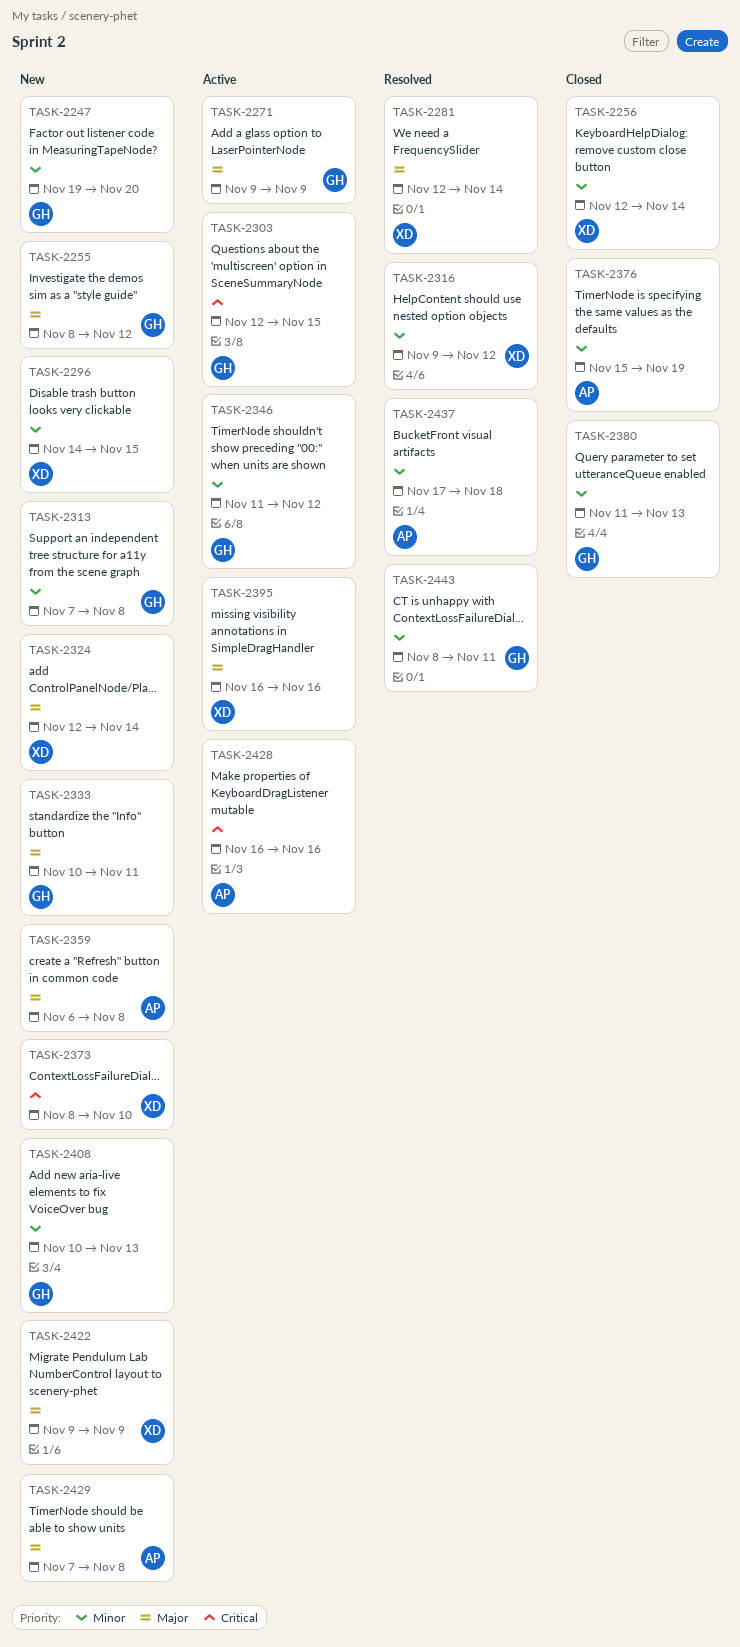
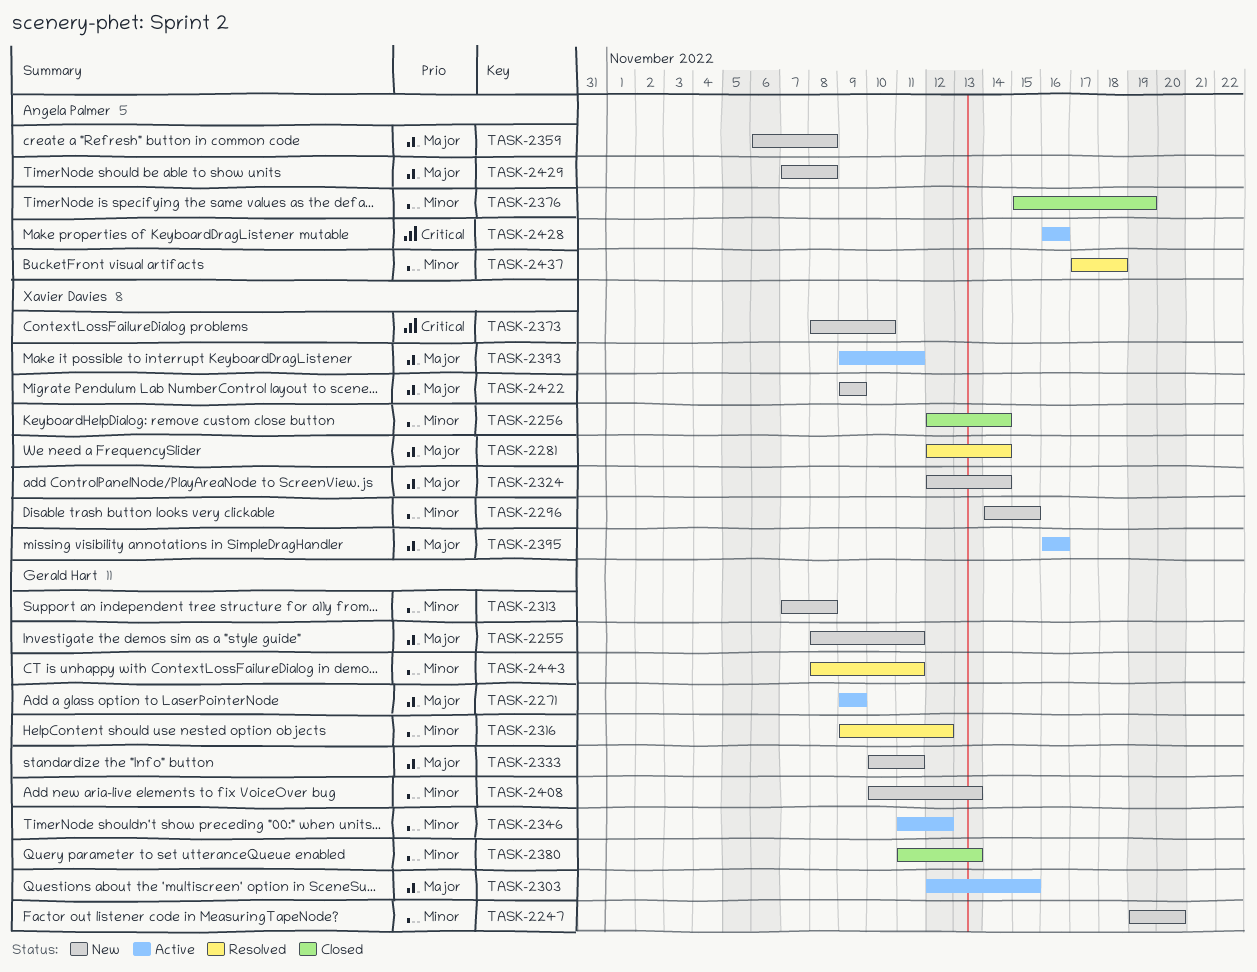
TASK-2255, due: Nov 12 -> Nov 11
TASK-2303, priority: Critical -> Major
TASK-2316, owner: Xavier Davies -> Gerald Hart
TASK-2393: none -> present

